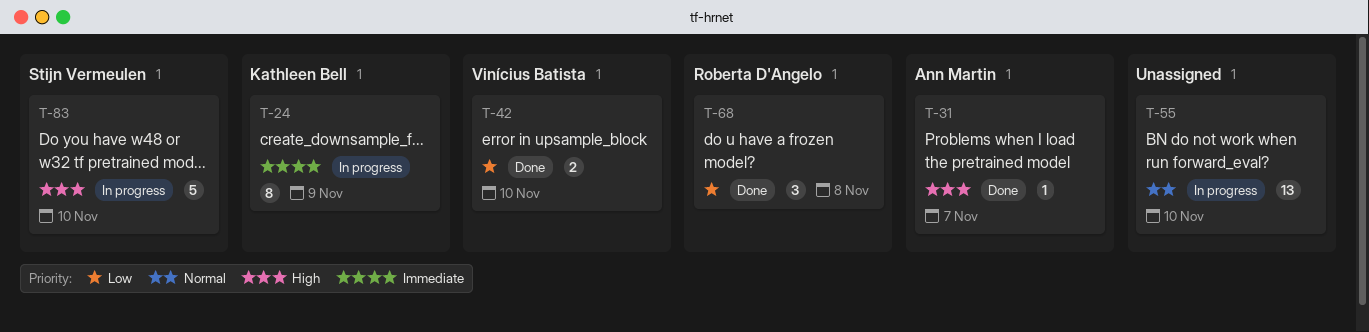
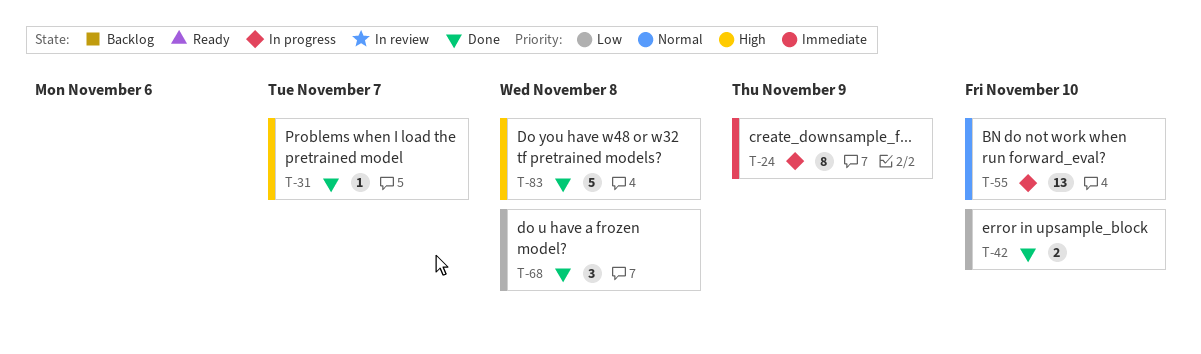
T-83, status: In progress -> Done
T-83, due: Nov 10 -> Nov 8

